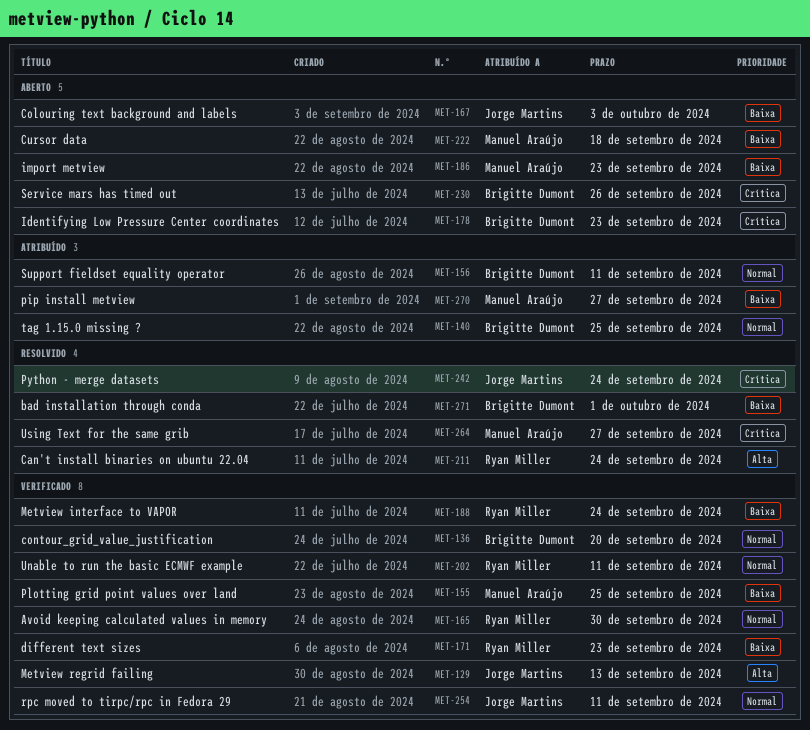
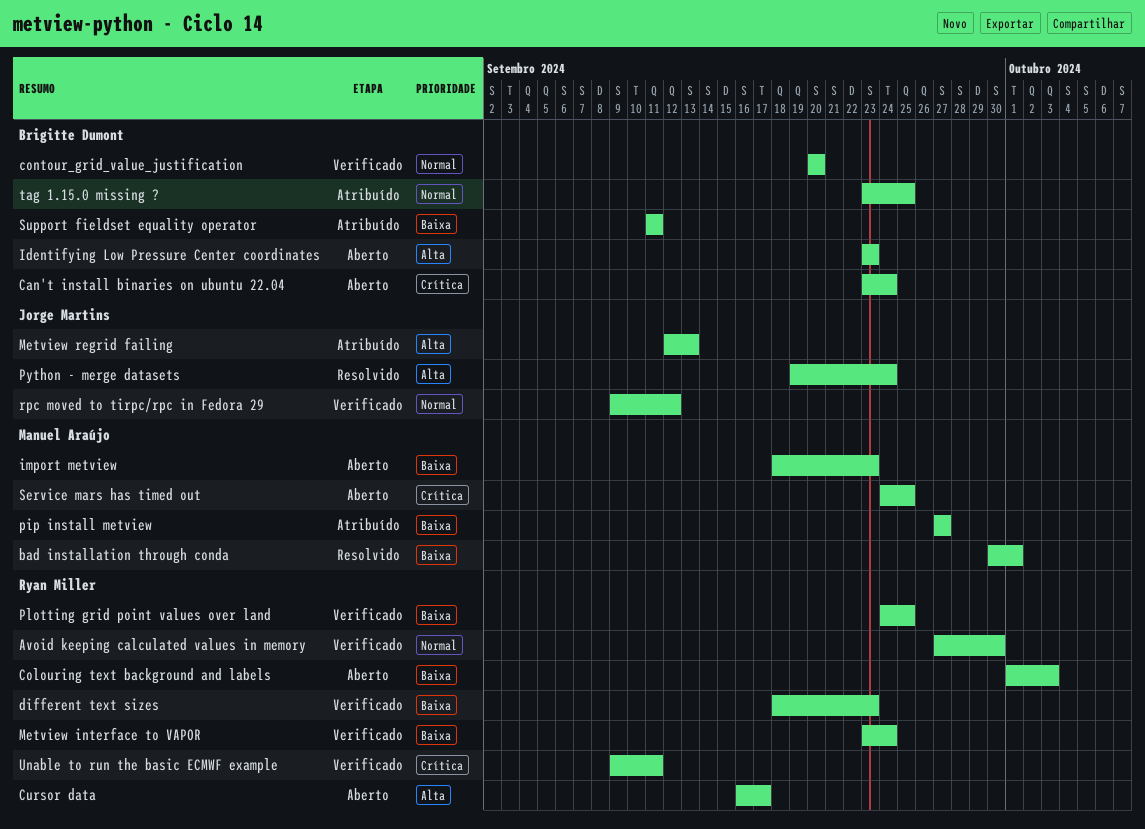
bad installation through conda, owner: Brigitte Dumont -> Manuel Araújo
Can't install binaries on ubuntu 22.04, status: Resolvido -> Aberto
Can't install binaries on ubuntu 22.04, owner: Ryan Miller -> Brigitte Dumont
Can't install binaries on ubuntu 22.04, priority: Alta -> Crítica
Colouring text background and labels, owner: Jorge Martins -> Ryan Miller
Cursor data, owner: Manuel Araújo -> Ryan Miller
Cursor data, priority: Baixa -> Alta
Cursor data, due: Sep 18 -> Sep 17
Identifying Low Pressure Center coordinates, priority: Crítica -> Alta
Metview regrid failing, status: Verificado -> Atribuído
Plotting grid point values over land, owner: Manuel Araújo -> Ryan Miller
Python - merge datasets, priority: Crítica -> Alta
rpc moved to tirpc/rpc in Fedora 29, due: Sep 11 -> Sep 12
Service mars has timed out, owner: Brigitte Dumont -> Manuel Araújo
Service mars has timed out, due: Sep 26 -> Sep 25
Support fieldset equality operator, priority: Normal -> Baixa
Unable to run the basic ECMWF example, priority: Normal -> Crítica
Using Text for the same grib: present -> none

